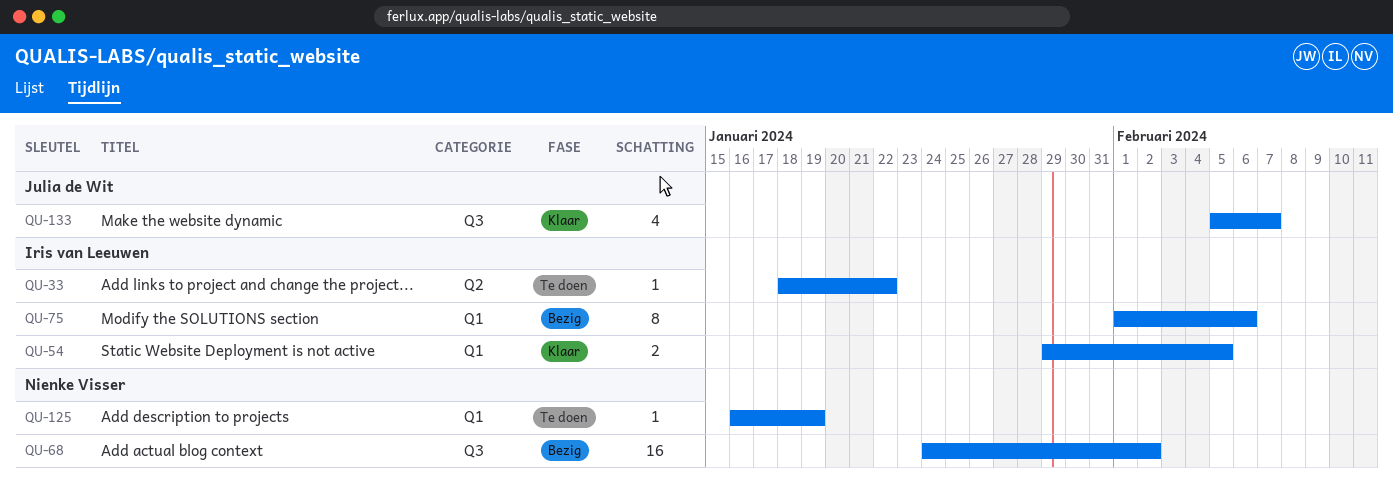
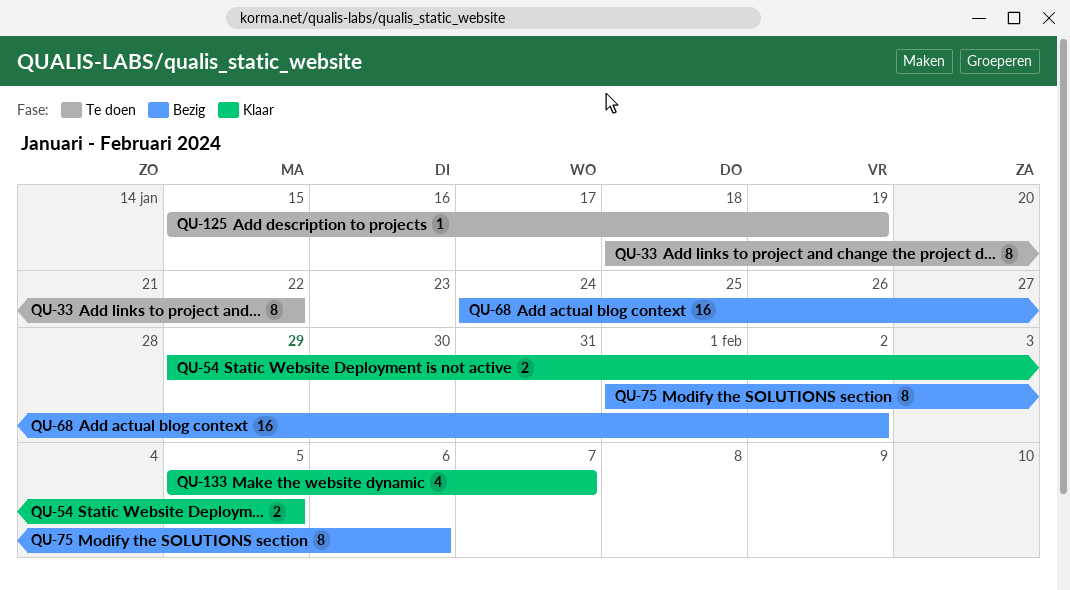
QU-33, estimate: 1 -> 8
QU-125, start: Jan 16 -> Jan 15

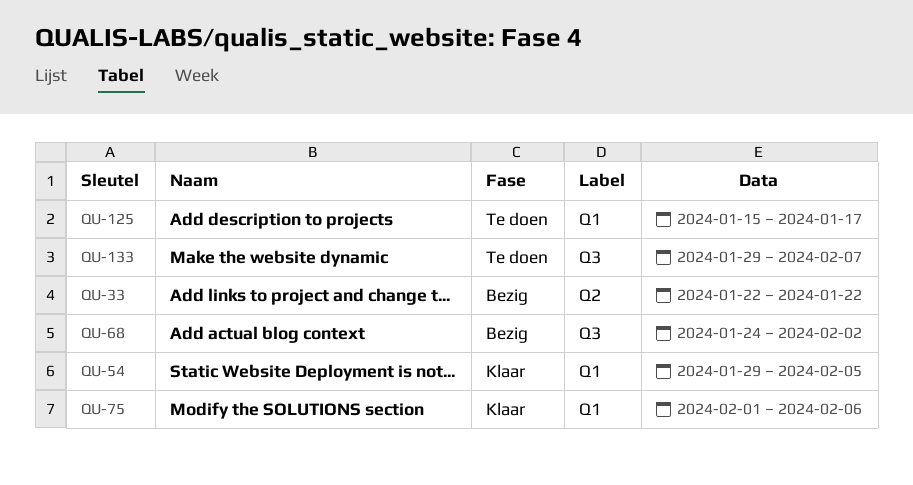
QU-33, status: Te doen -> Bezig
QU-33, start: Jan 18 -> Jan 22
QU-75, status: Bezig -> Klaar
QU-125, due: Jan 19 -> Jan 17
QU-133, status: Klaar -> Te doen
QU-133, start: Feb 5 -> Jan 29

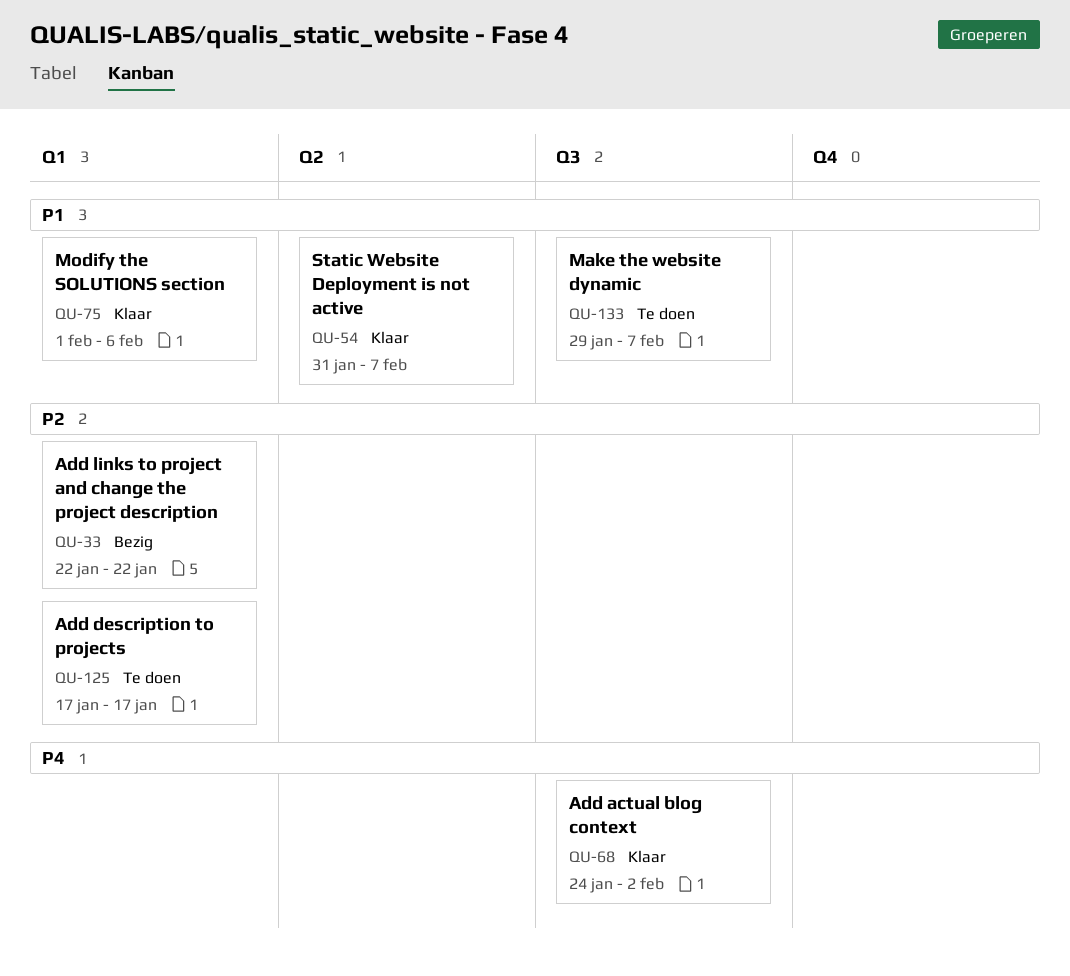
QU-33, label: Q2 -> Q1
QU-54, label: Q1 -> Q2
QU-54, start: Jan 29 -> Jan 31
QU-54, due: Feb 5 -> Feb 7
QU-68, status: Bezig -> Klaar
QU-125, start: Jan 15 -> Jan 17

